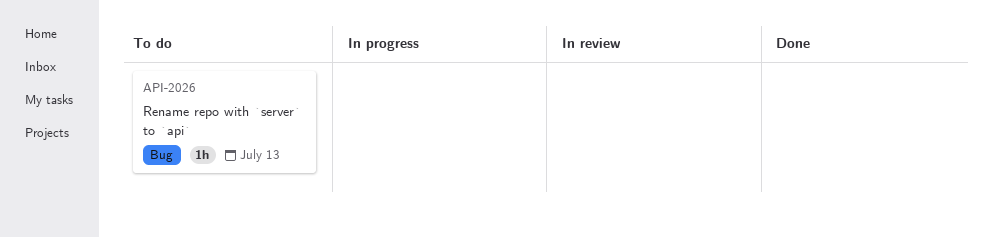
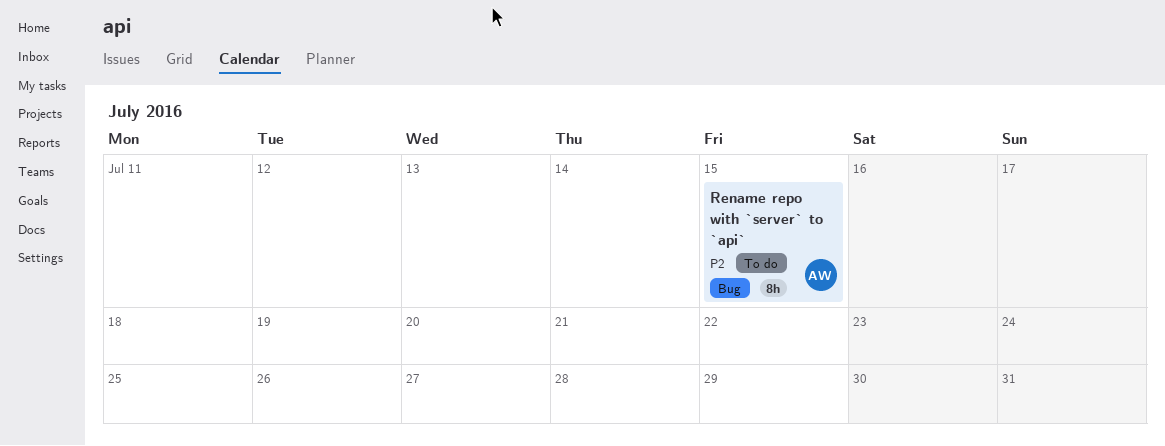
Rename repo with `server` to `api`, estimate: 1h -> 8h
Rename repo with `server` to `api`, due: Jul 13 -> Jul 15

